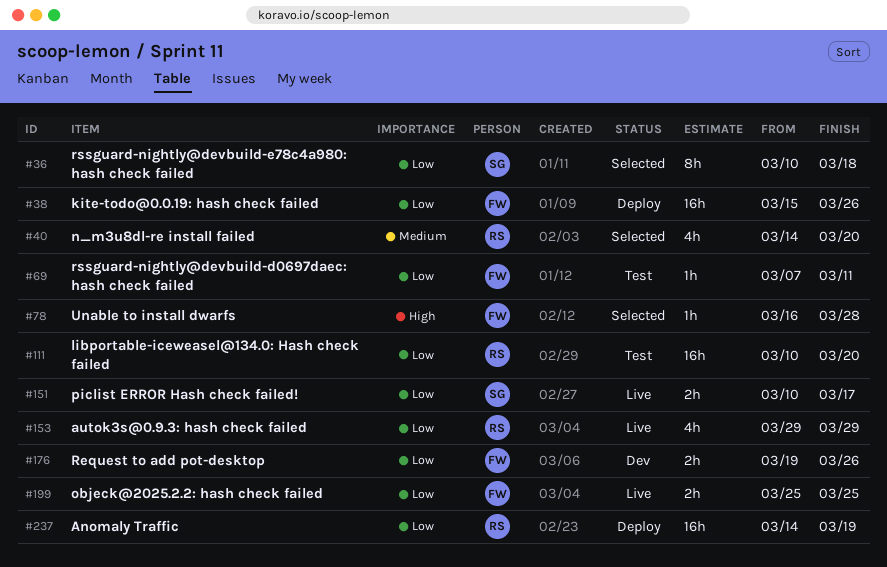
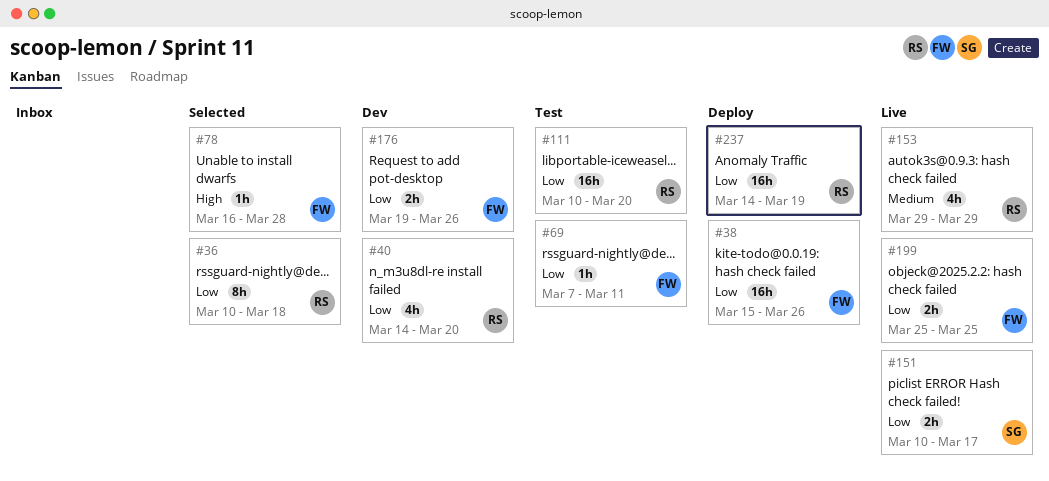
#36, owner: SG -> RS
#40, status: Selected -> Dev
#40, priority: Medium -> Low
#153, priority: Low -> Medium

